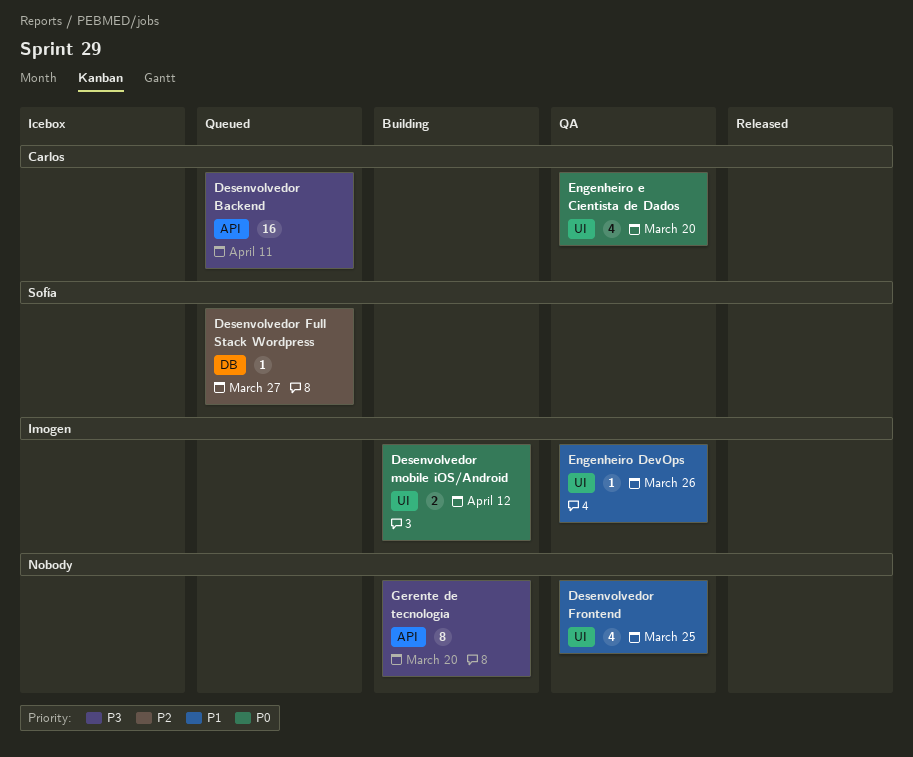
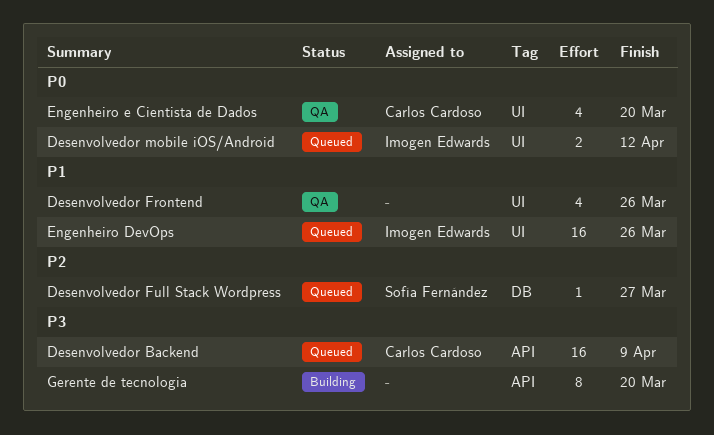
Desenvolvedor Backend, due: Apr 11 -> Apr 9
Desenvolvedor Frontend, due: Mar 25 -> Mar 26
Desenvolvedor mobile iOS/Android, status: Building -> Queued
Engenheiro DevOps, status: QA -> Queued
Engenheiro DevOps, estimate: 1 -> 16

